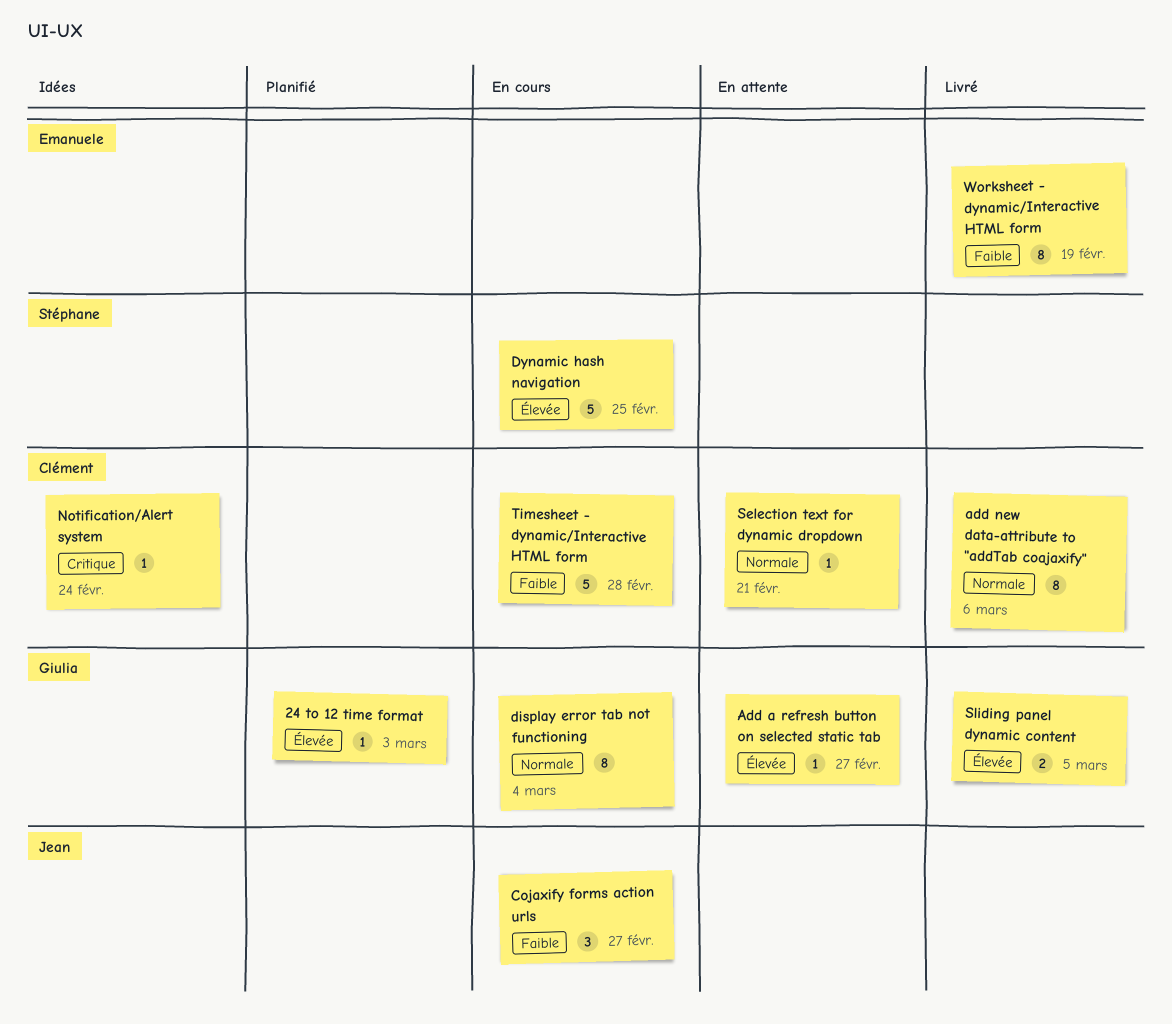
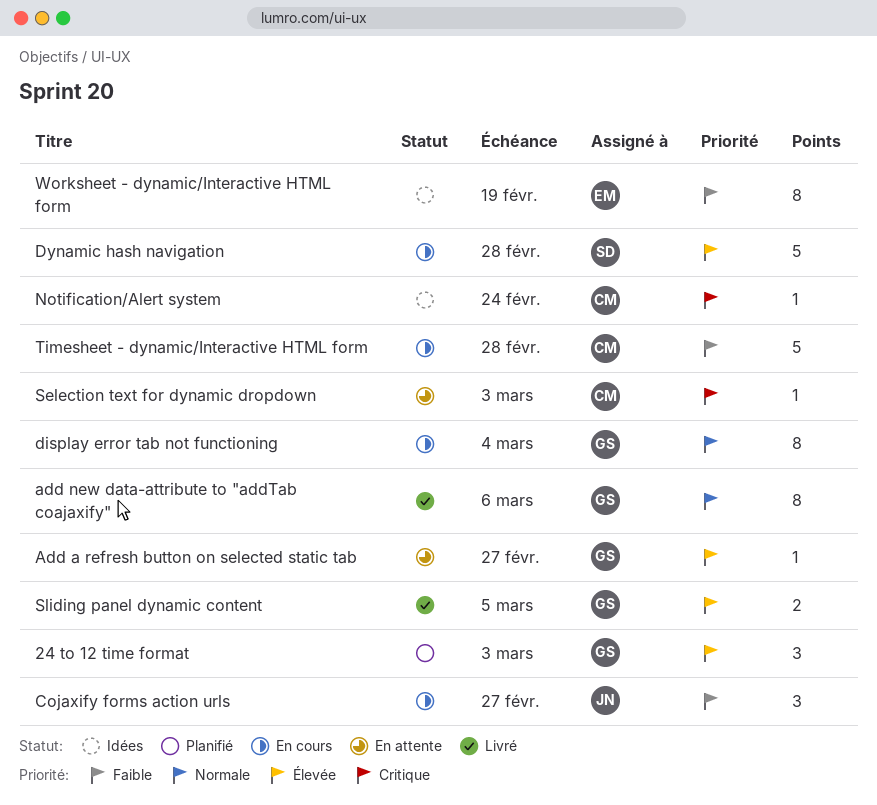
24 to 12 time format, estimate: 1 -> 3
add new data-attribute to "addTab coajaxify", owner: Clément -> Giulia
Dynamic hash navigation, due: Feb 25 -> Feb 28
Selection text for dynamic dropdown, priority: Normale -> Critique
Selection text for dynamic dropdown, due: Feb 21 -> Mar 3
Worksheet - dynamic/Interactive HTML form, status: Livré -> Idées

